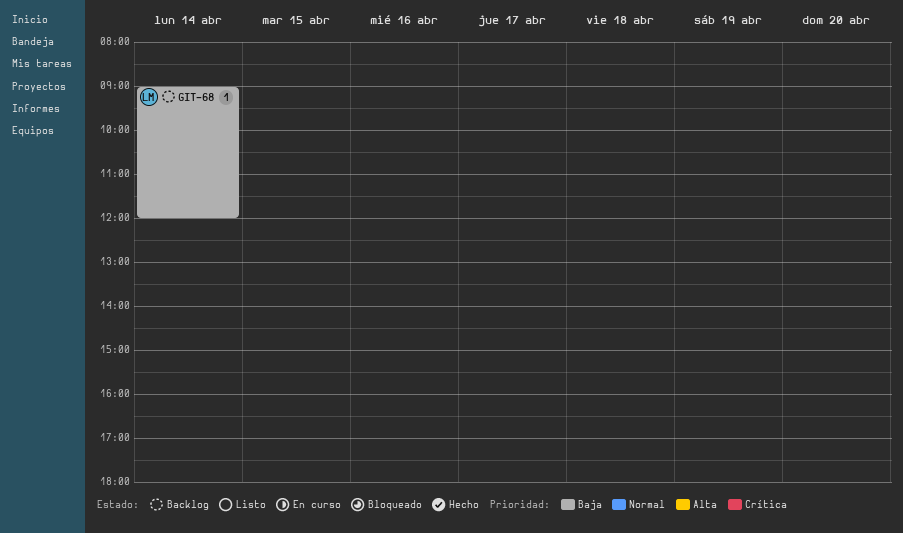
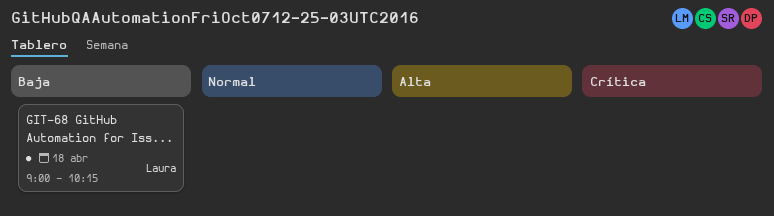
GIT-68, day: Apr 14 -> Apr 18
GIT-68, ends: 12:00 -> 10:15

